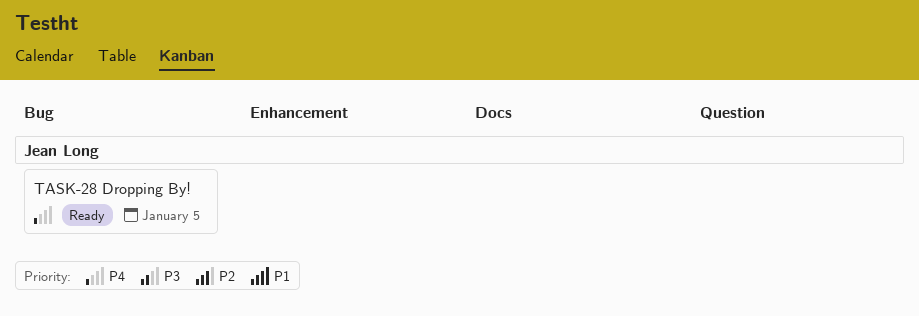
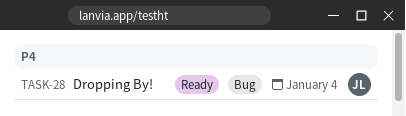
TASK-28, due: Jan 5 -> Jan 4

